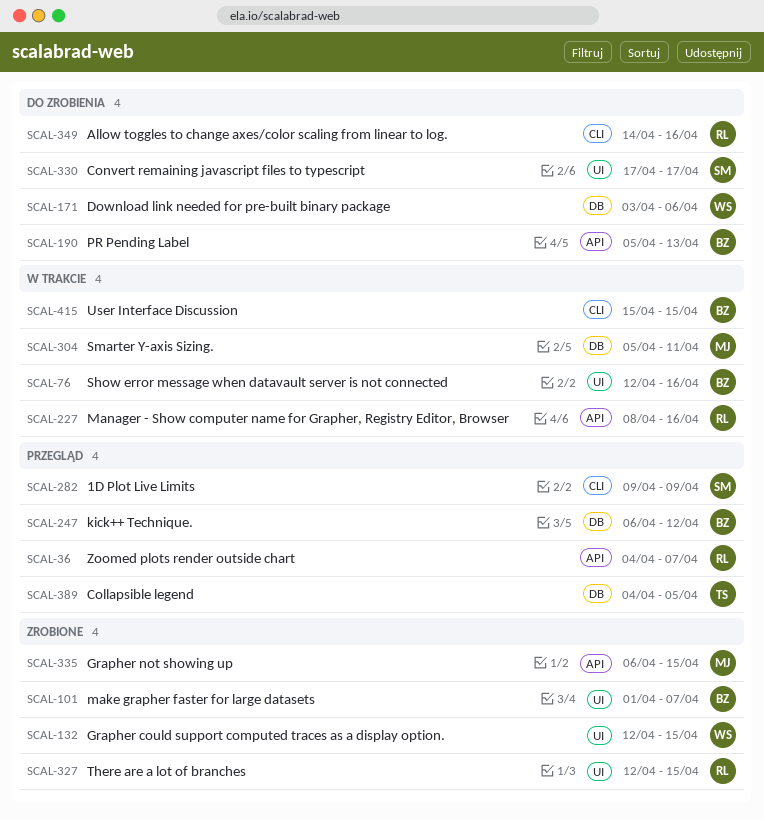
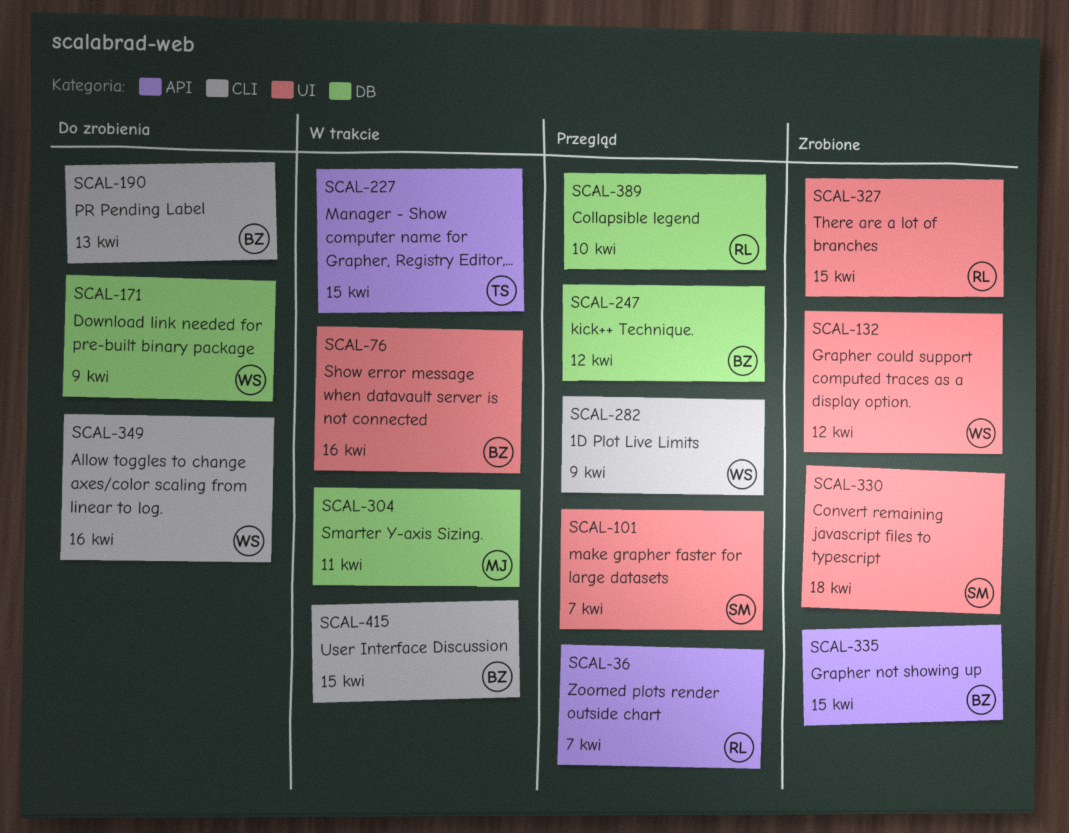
SCAL-101, status: Zrobione -> Przegląd
SCAL-101, owner: BZ -> SM
SCAL-132, due: Apr 15 -> Apr 12
SCAL-171, due: Apr 6 -> Apr 9
SCAL-190, label: API -> CLI
SCAL-227, owner: RL -> TS
SCAL-227, due: Apr 16 -> Apr 15
SCAL-282, owner: SM -> WS
SCAL-330, status: Do zrobienia -> Zrobione
SCAL-330, due: Apr 17 -> Apr 18
SCAL-335, owner: MJ -> BZ
SCAL-349, owner: RL -> WS
SCAL-389, owner: TS -> RL
SCAL-389, due: Apr 5 -> Apr 10

